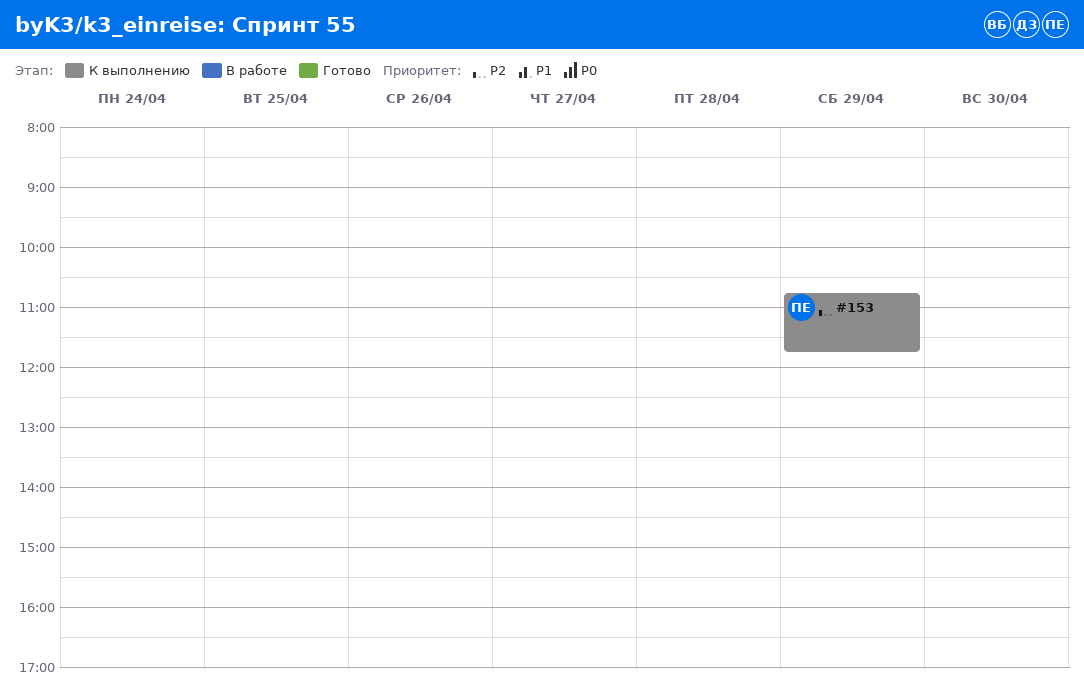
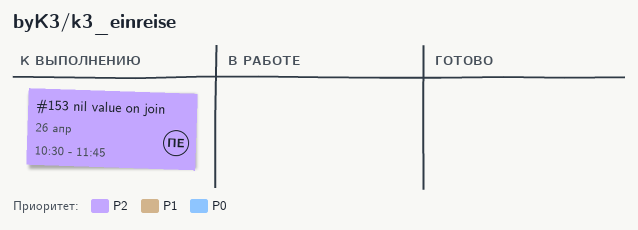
#153, day: Apr 29 -> Apr 26
#153, begins: 10:45 -> 10:30

